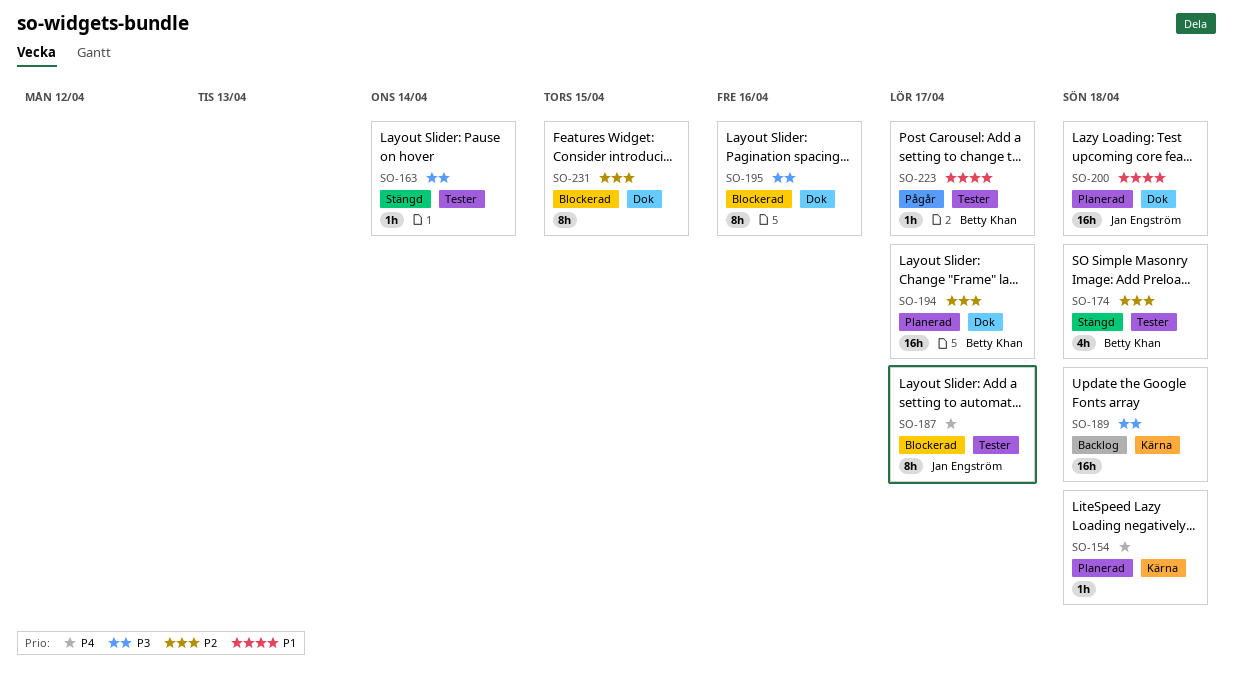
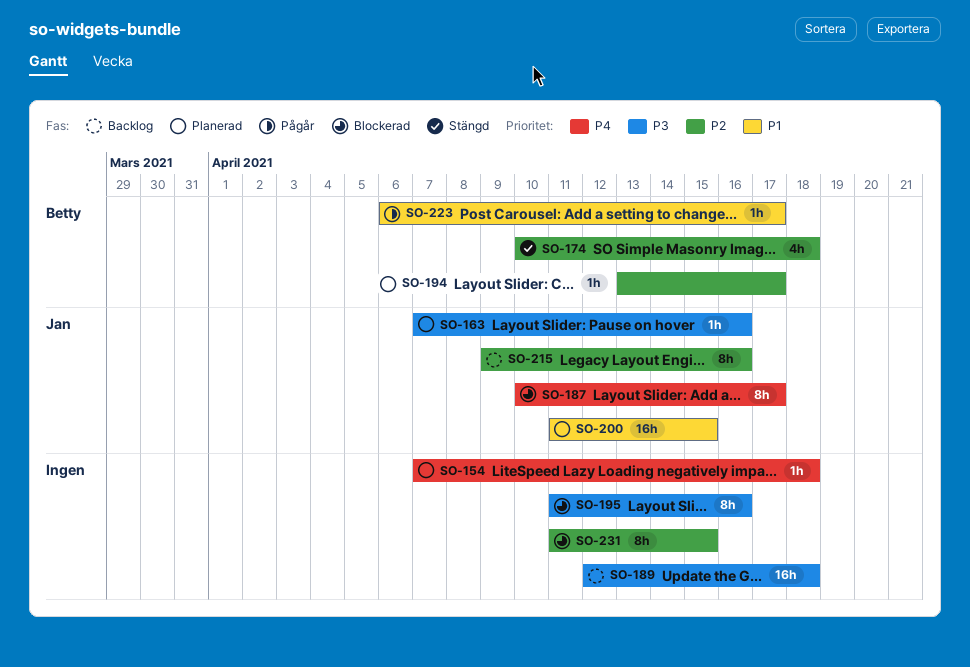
SO-163, status: Stängd -> Planerad
SO-163, owner: none -> Jan Engström
SO-163, due: Apr 14 -> Apr 16
SO-194, estimate: 16h -> 1h
SO-200, due: Apr 18 -> Apr 15
SO-215: none -> present

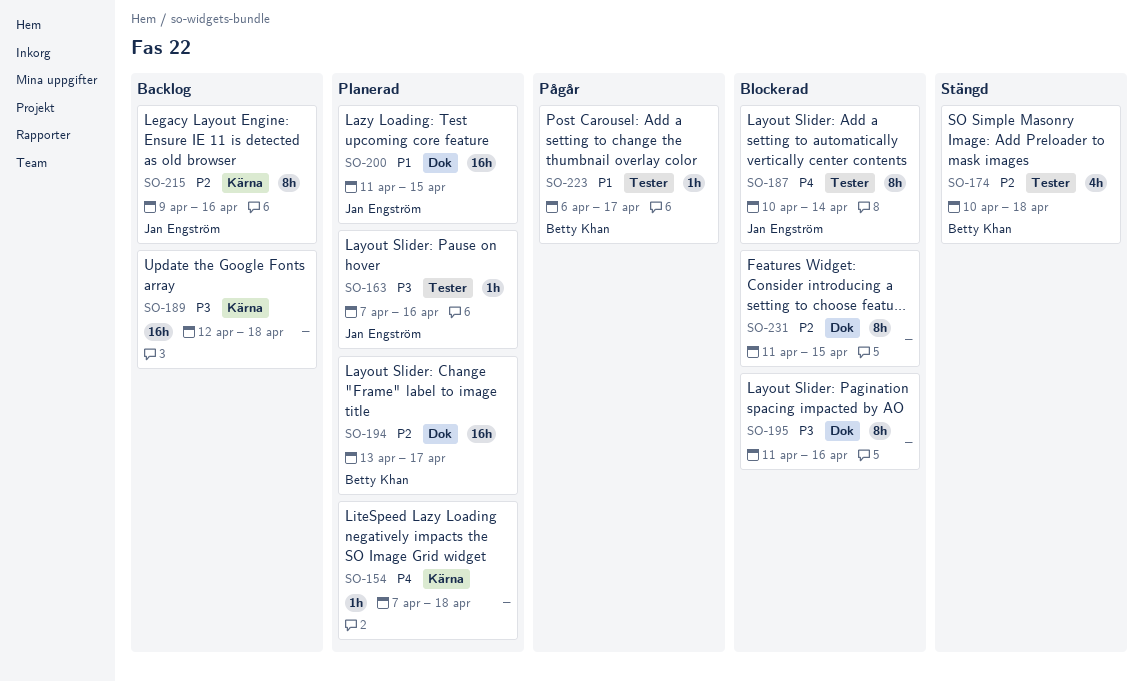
SO-187, due: Apr 17 -> Apr 14
SO-194, estimate: 1h -> 16h

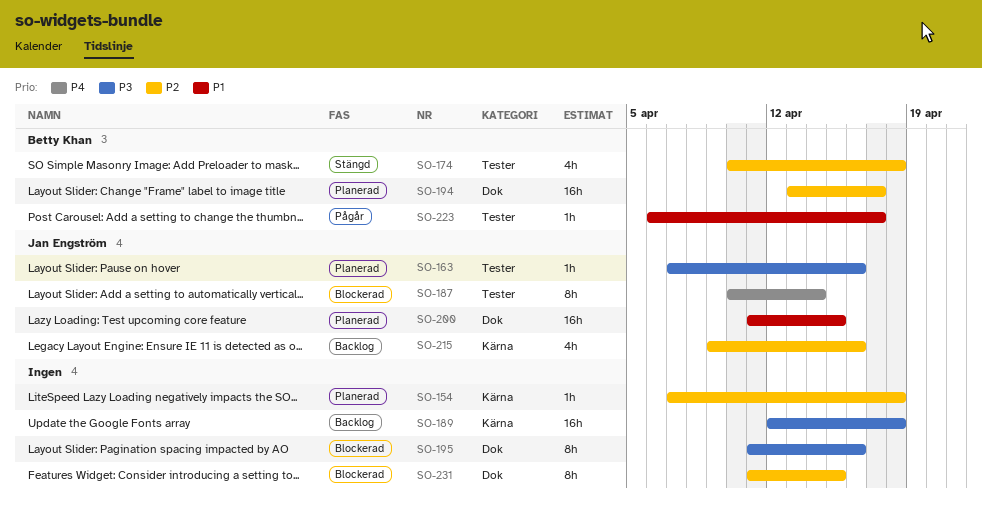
SO-154, priority: P4 -> P2
SO-215, estimate: 8h -> 4h

